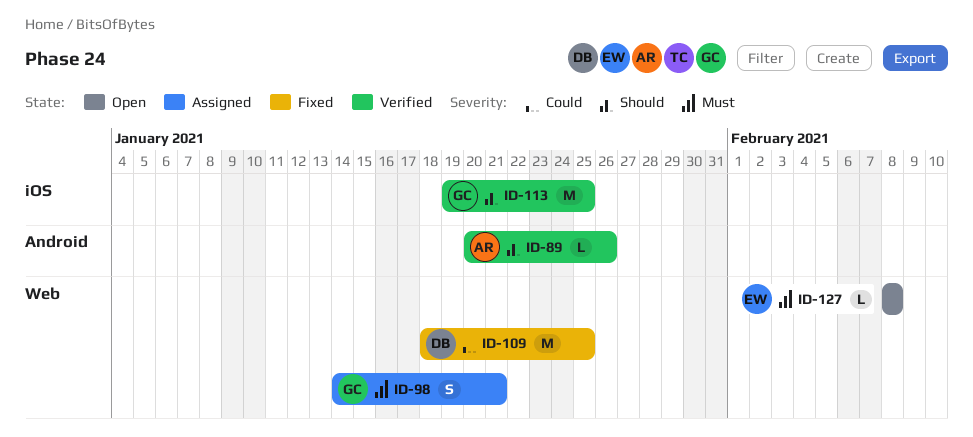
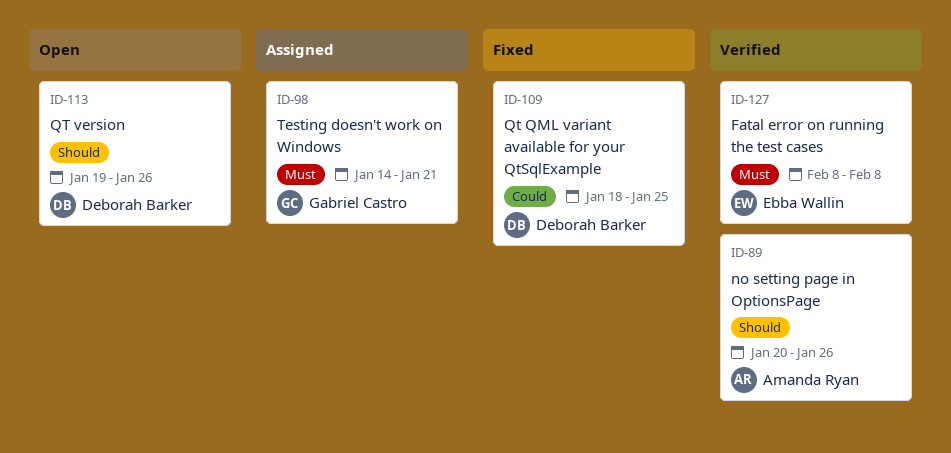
ID-113, status: Verified -> Open
ID-113, owner: Gabriel Castro -> Deborah Barker
ID-113, due: Jan 25 -> Jan 26
ID-127, status: Open -> Verified

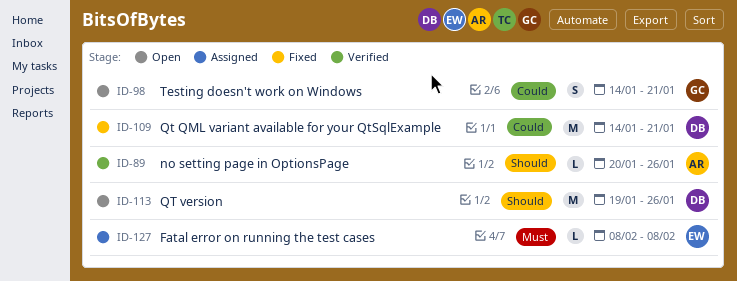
ID-98, status: Assigned -> Open
ID-98, priority: Must -> Could
ID-109, start: Jan 18 -> Jan 14
ID-109, due: Jan 25 -> Jan 21
ID-127, status: Verified -> Assigned

